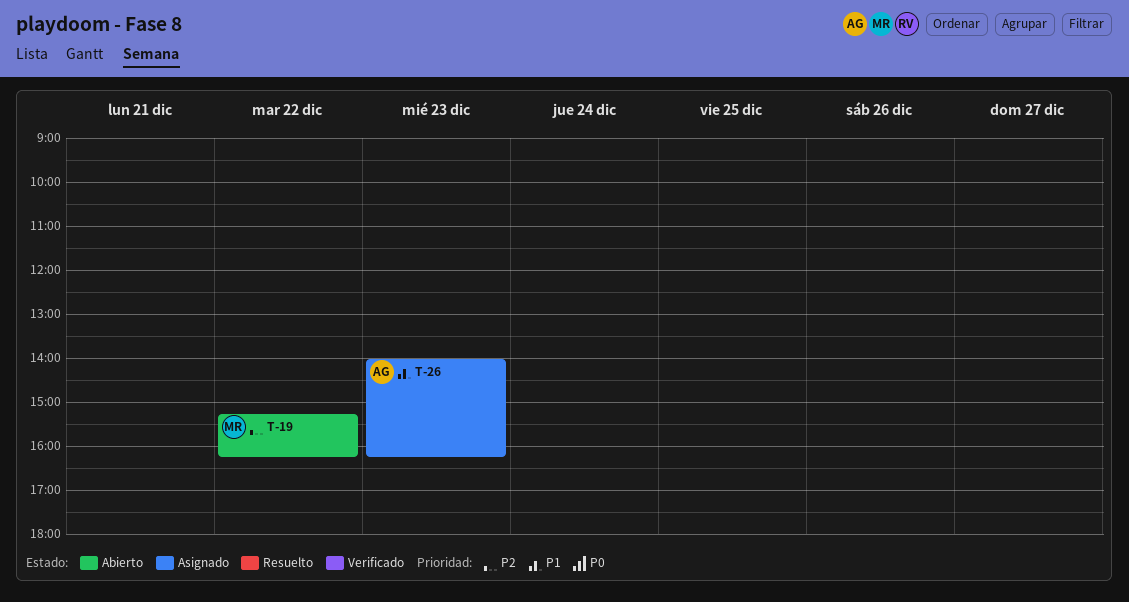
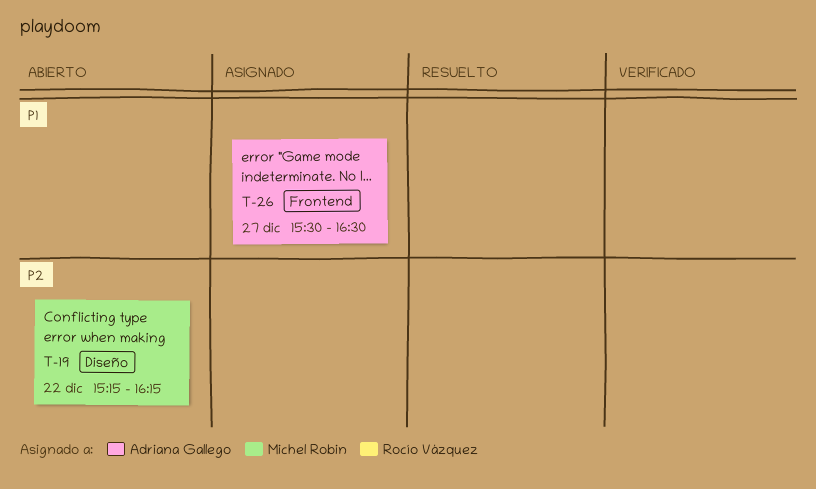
T-26, day: Dec 23 -> Dec 27
T-26, begins: 14:00 -> 15:30
T-26, ends: 16:15 -> 16:30

